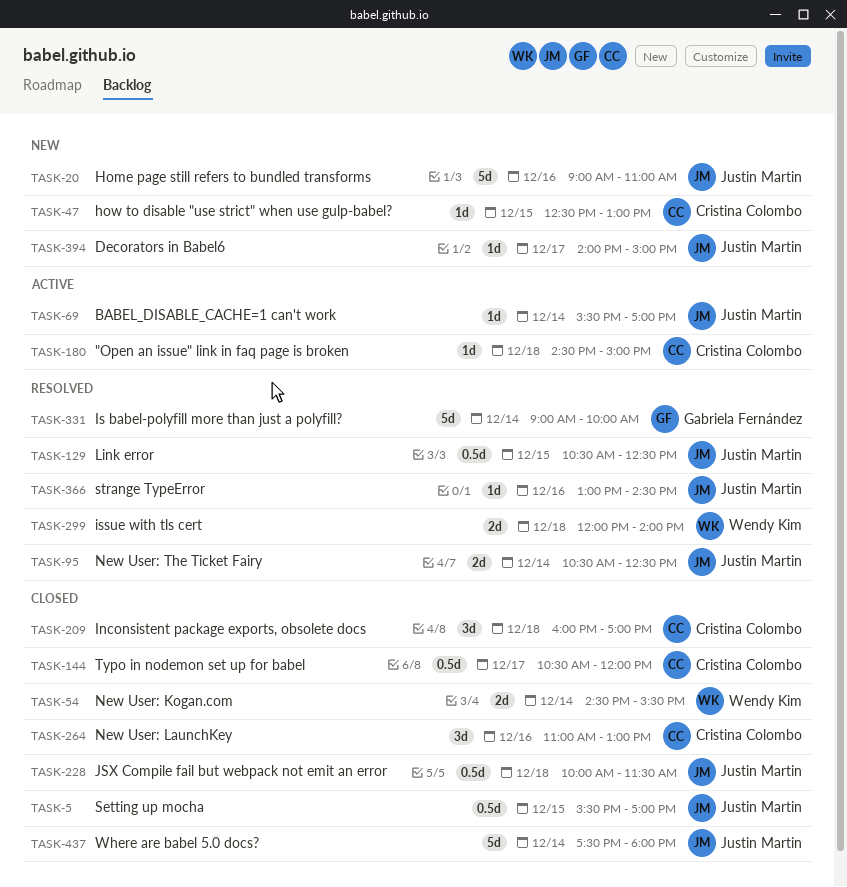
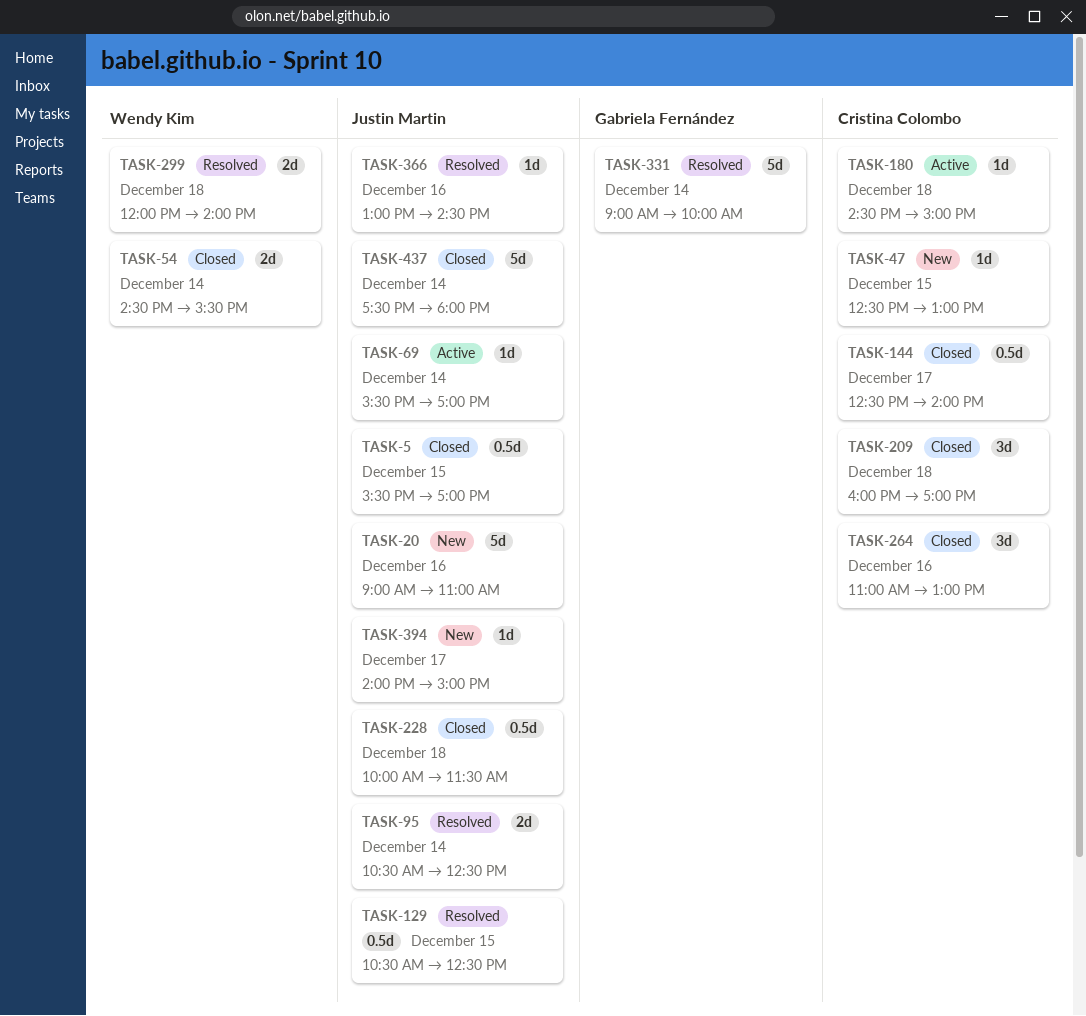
TASK-144, begins: 10:30 -> 12:30
TASK-144, ends: 12:00 -> 14:00

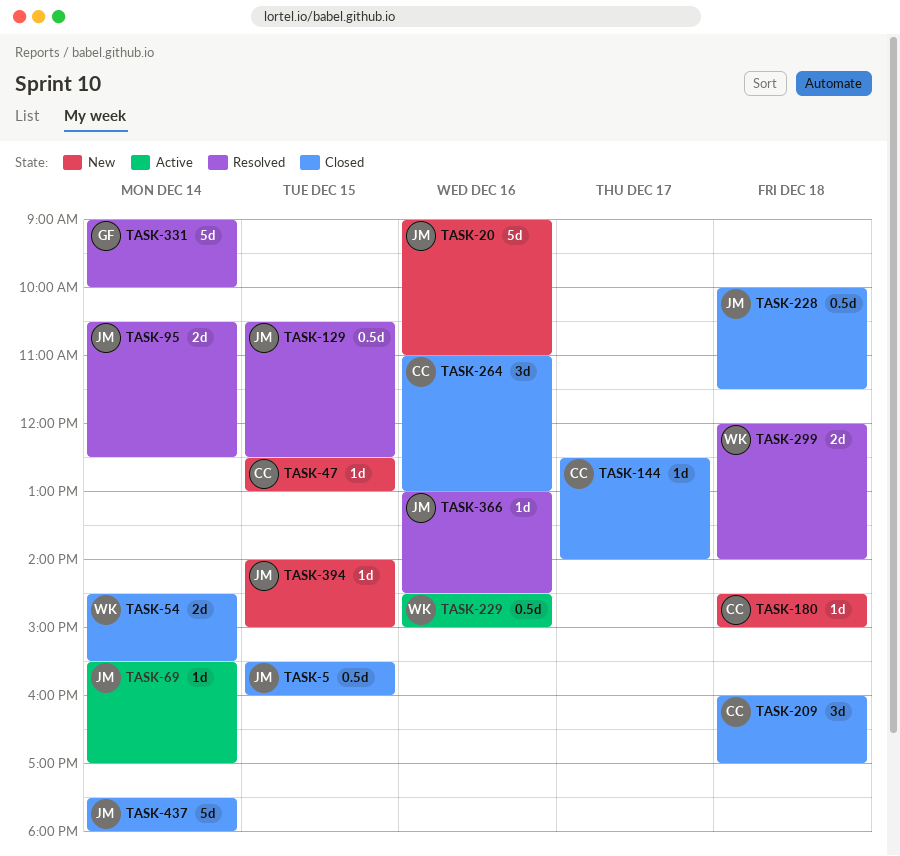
TASK-5, ends: 17:00 -> 16:00
TASK-144, estimate: 0.5d -> 1d
TASK-180, status: Active -> New
TASK-229: none -> present
TASK-394, day: Dec 17 -> Dec 15

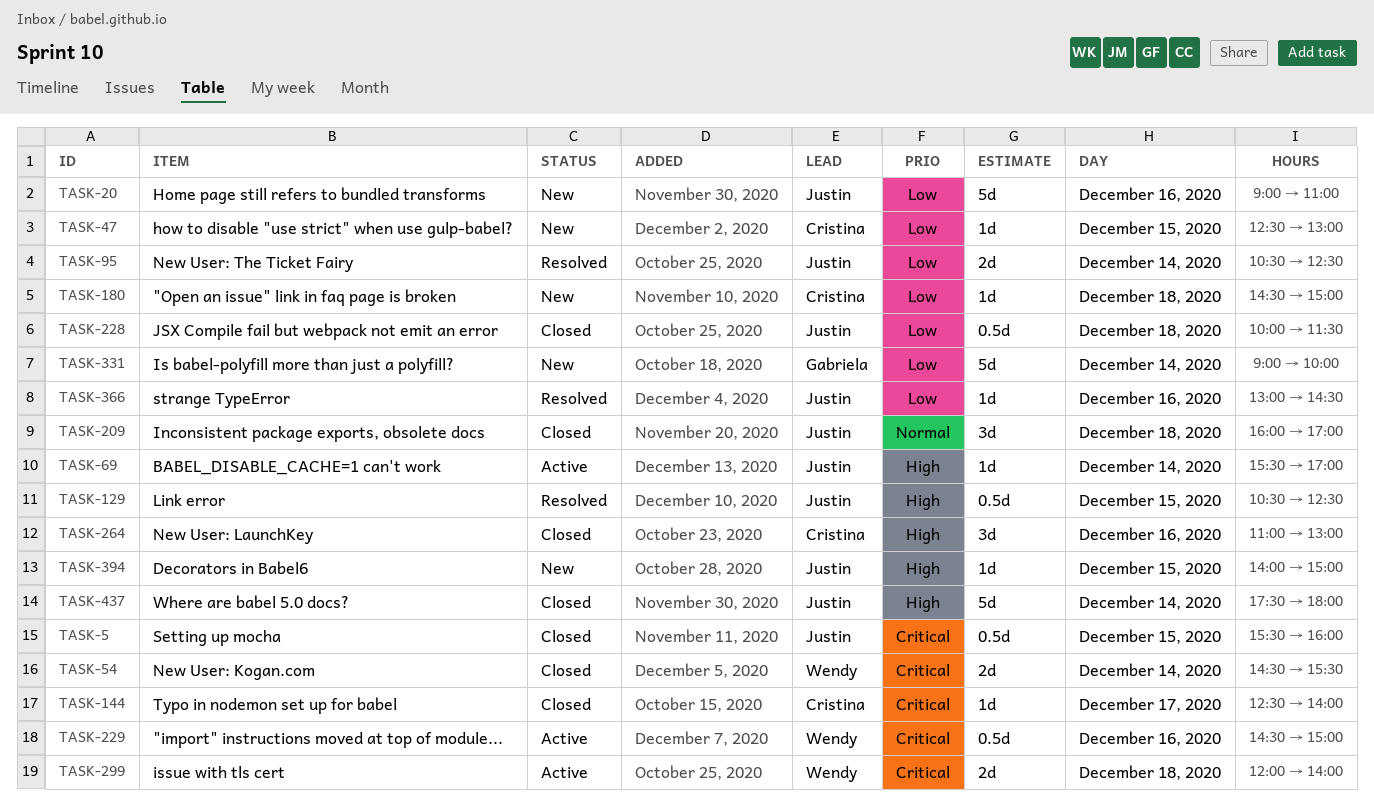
TASK-209, owner: Cristina -> Justin
TASK-299, status: Resolved -> Active
TASK-331, status: Resolved -> New

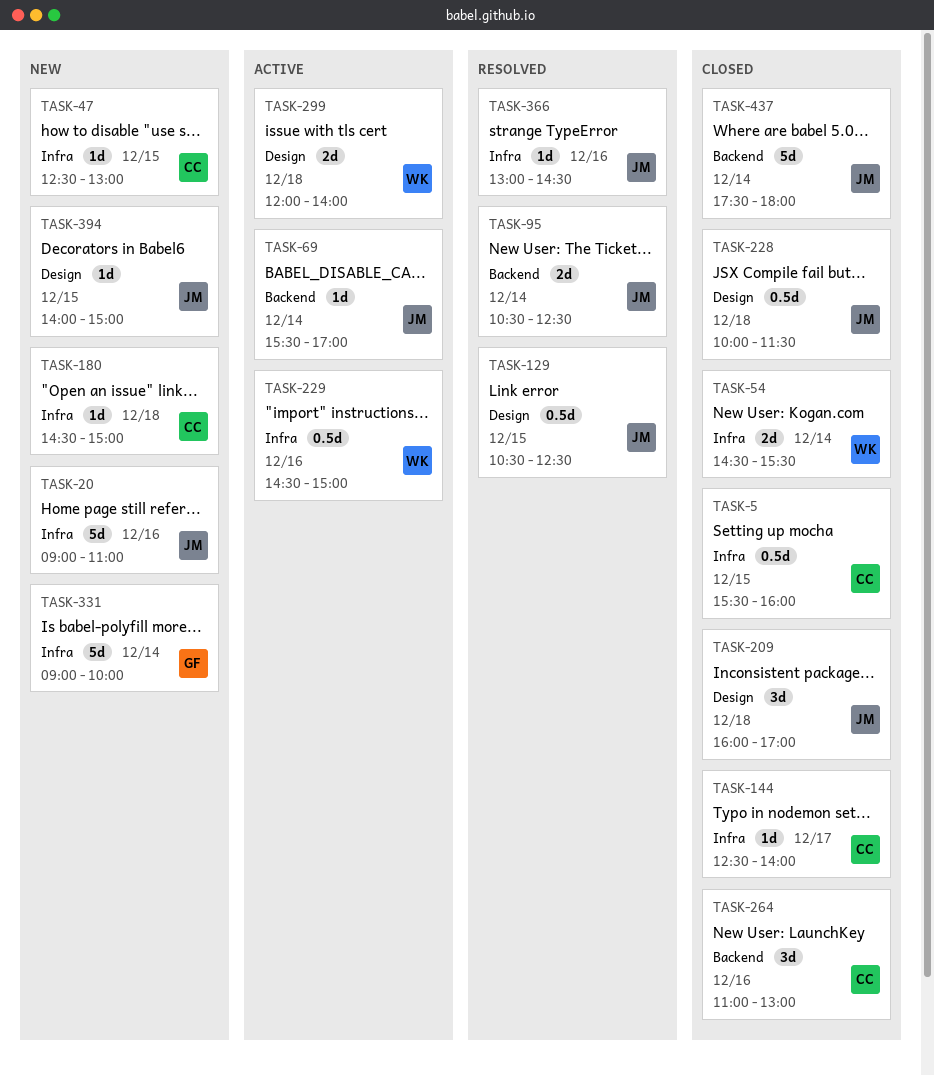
TASK-5, owner: Justin -> Cristina

